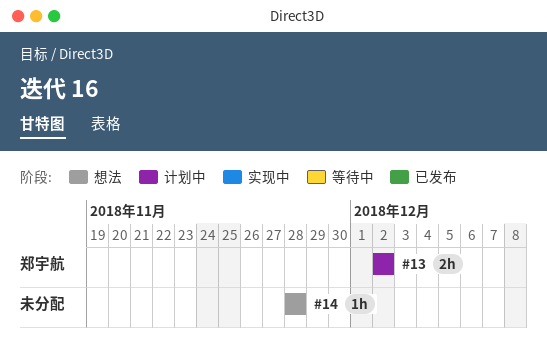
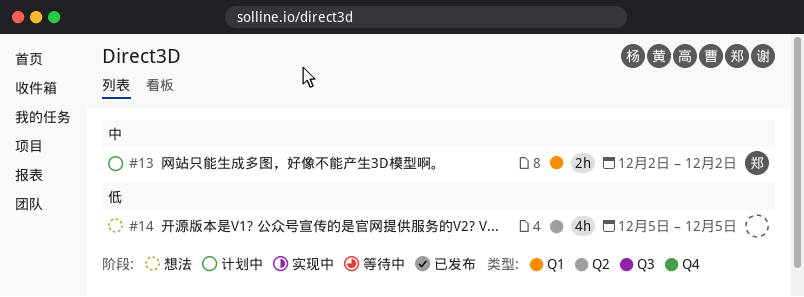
#14, estimate: 1h -> 4h
#14, start: Nov 28 -> Dec 5
#14, due: Nov 28 -> Dec 5

